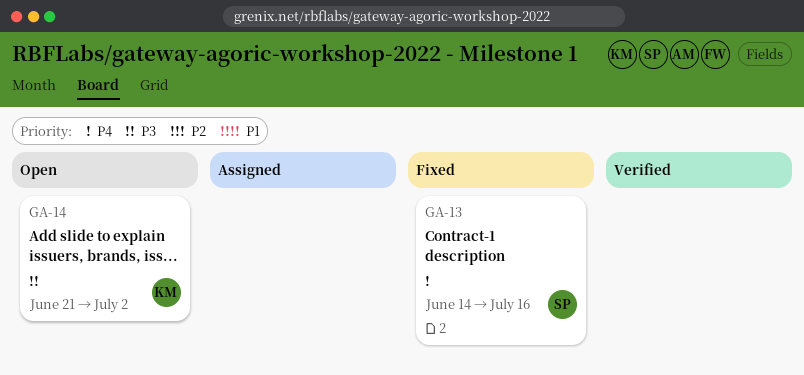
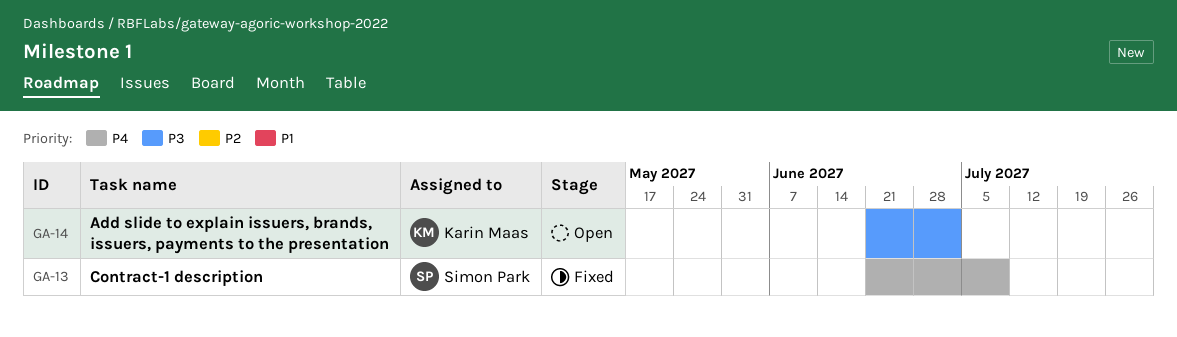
GA-13, start: Jun 14 -> Jun 21
GA-13, due: Jul 16 -> Jul 9

